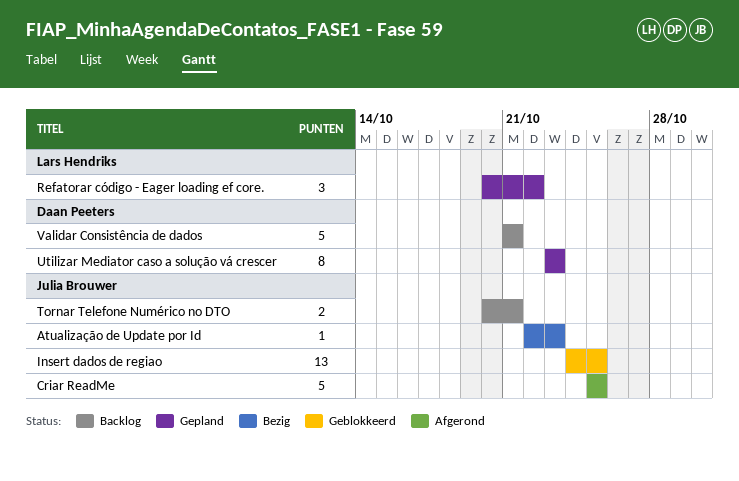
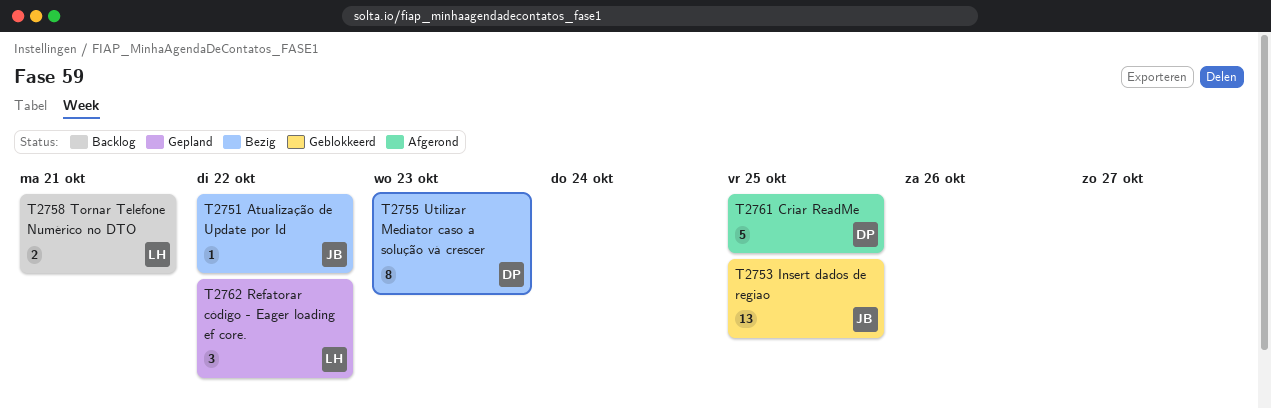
Atualização de Update por Id, due: Oct 23 -> Oct 22
Criar ReadMe, owner: Julia Brouwer -> Daan Peeters
Tornar Telefone Numérico no DTO, owner: Julia Brouwer -> Lars Hendriks
Utilizar Mediator caso a solução vá crescer, status: Gepland -> Bezig
Validar Consistência de dados: present -> none

